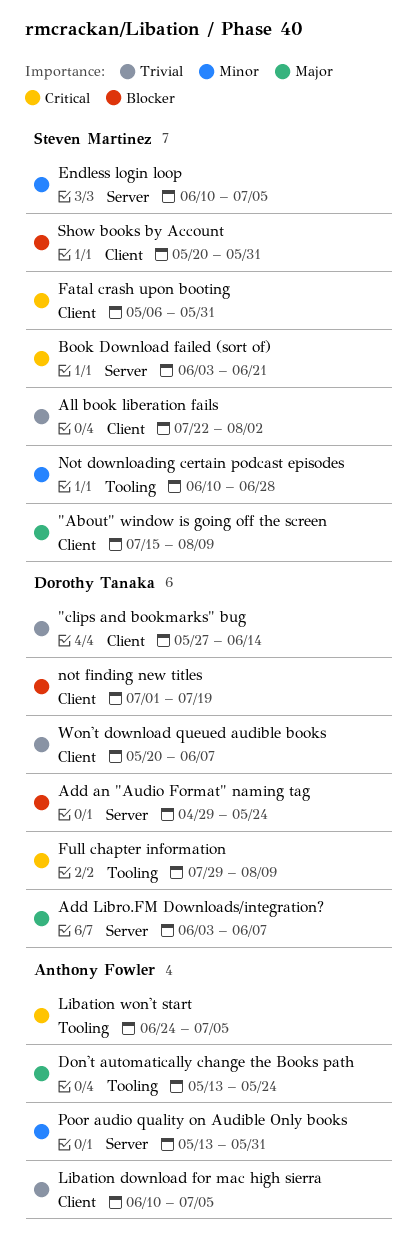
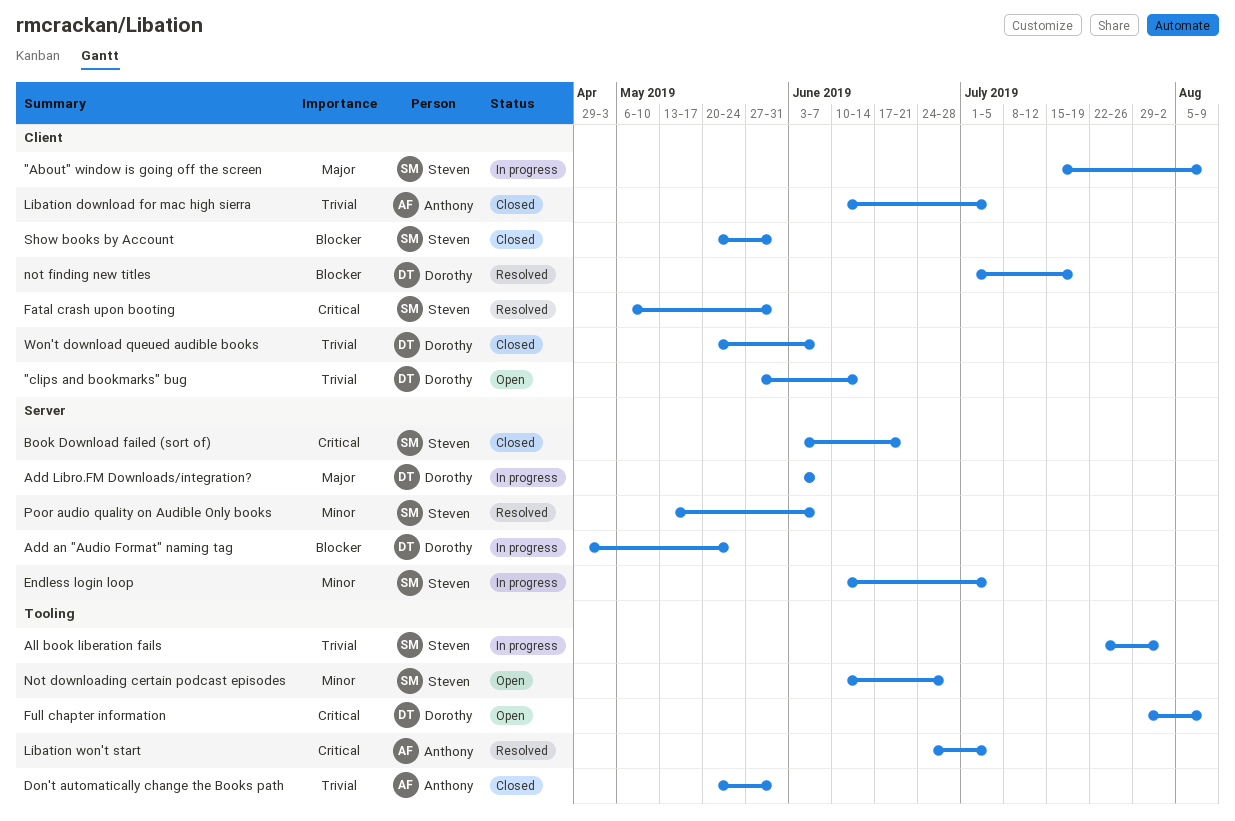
All book liberation fails, label: Client -> Tooling
Don't automatically change the Books path, priority: Major -> Trivial
Don't automatically change the Books path, start: May 13 -> May 20
Don't automatically change the Books path, due: May 24 -> May 31
Poor audio quality on Audible Only books, owner: Anthony Fowler -> Steven Martinez
Poor audio quality on Audible Only books, due: May 31 -> Jun 7

